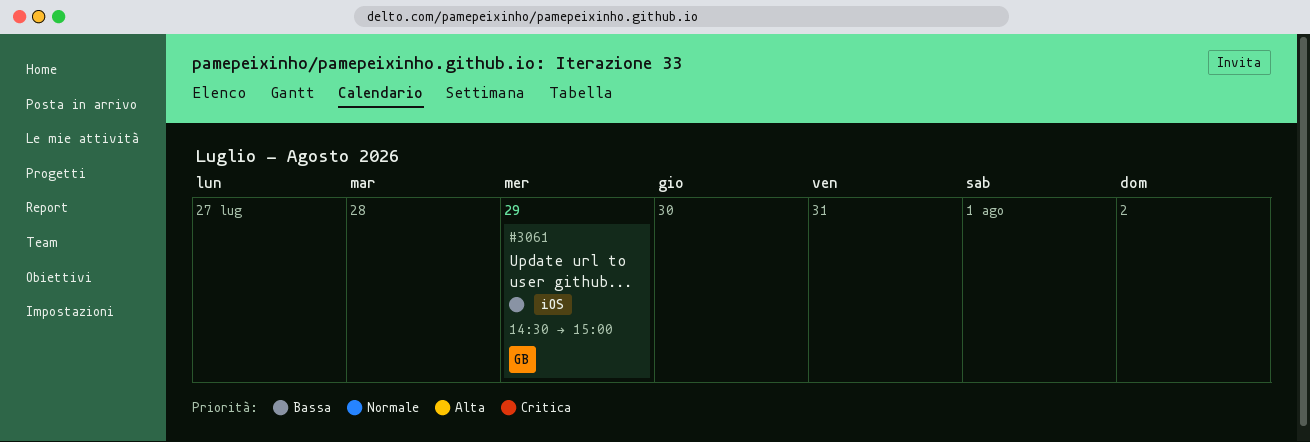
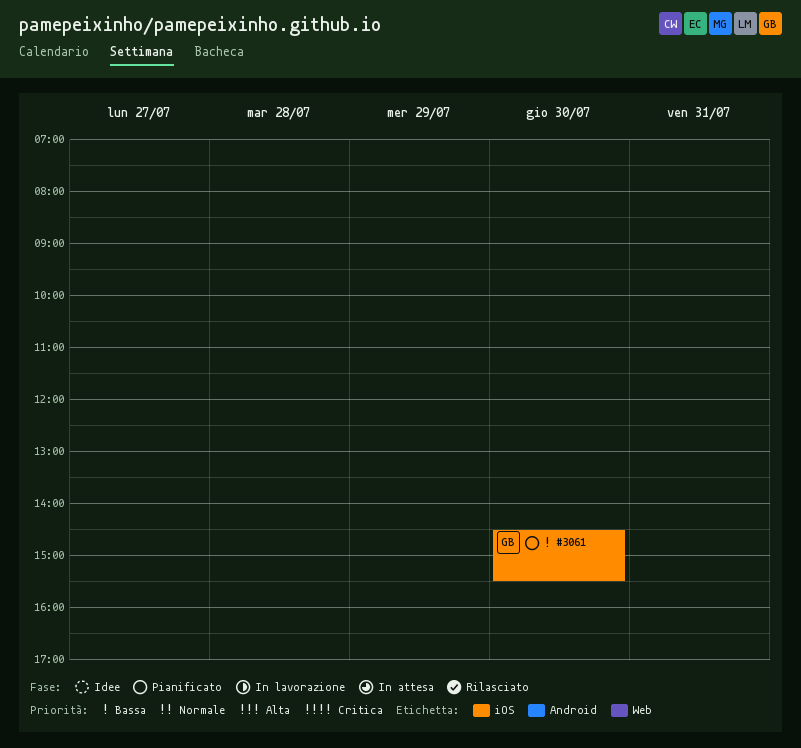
#3061, day: Jul 29 -> Jul 30
#3061, ends: 15:00 -> 15:30

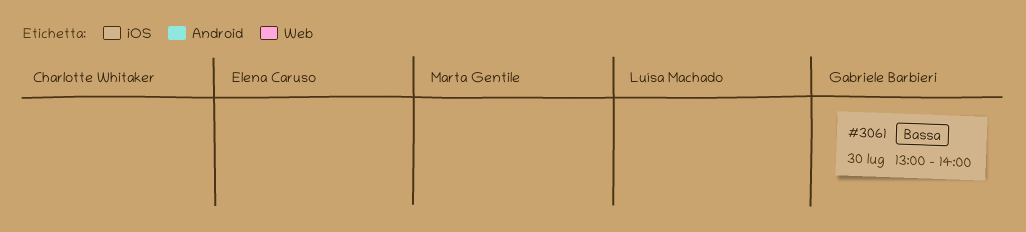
#3061, begins: 14:30 -> 13:00
#3061, ends: 15:30 -> 14:00

